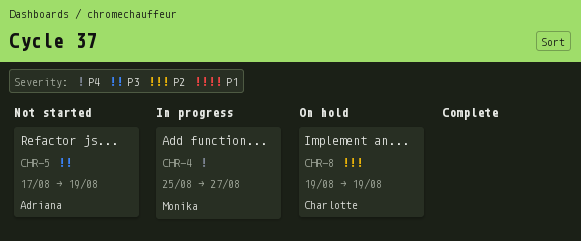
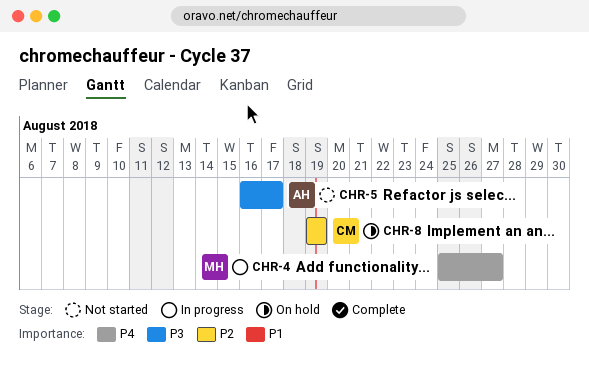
CHR-5, start: Aug 17 -> Aug 16
CHR-5, due: Aug 19 -> Aug 17

